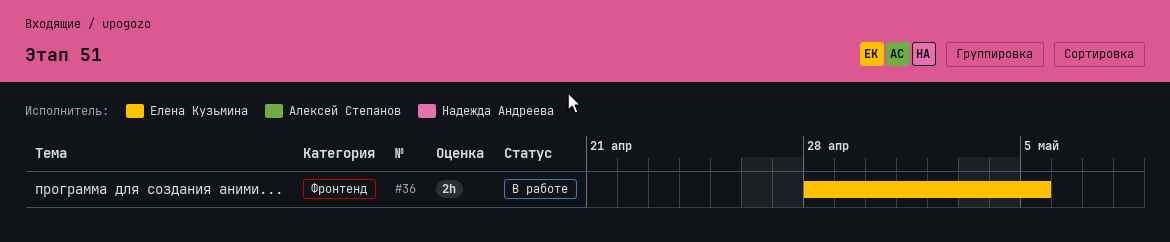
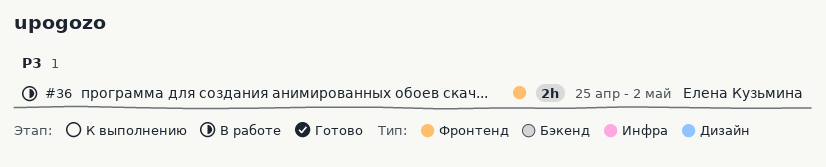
#36, start: Apr 28 -> Apr 25
#36, due: May 5 -> May 2

